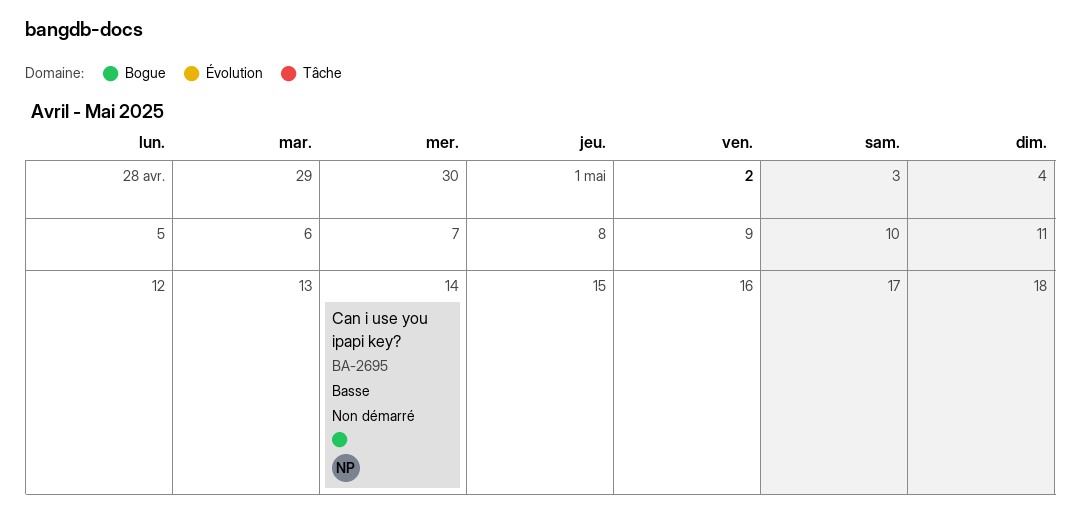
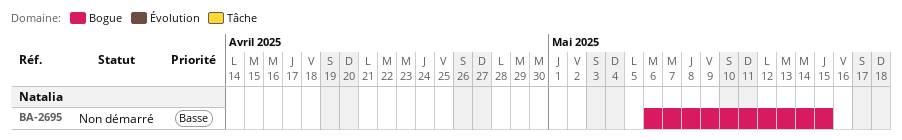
BA-2695, due: May 14 -> May 15

